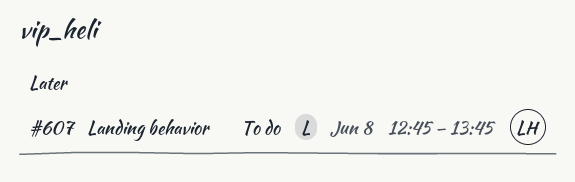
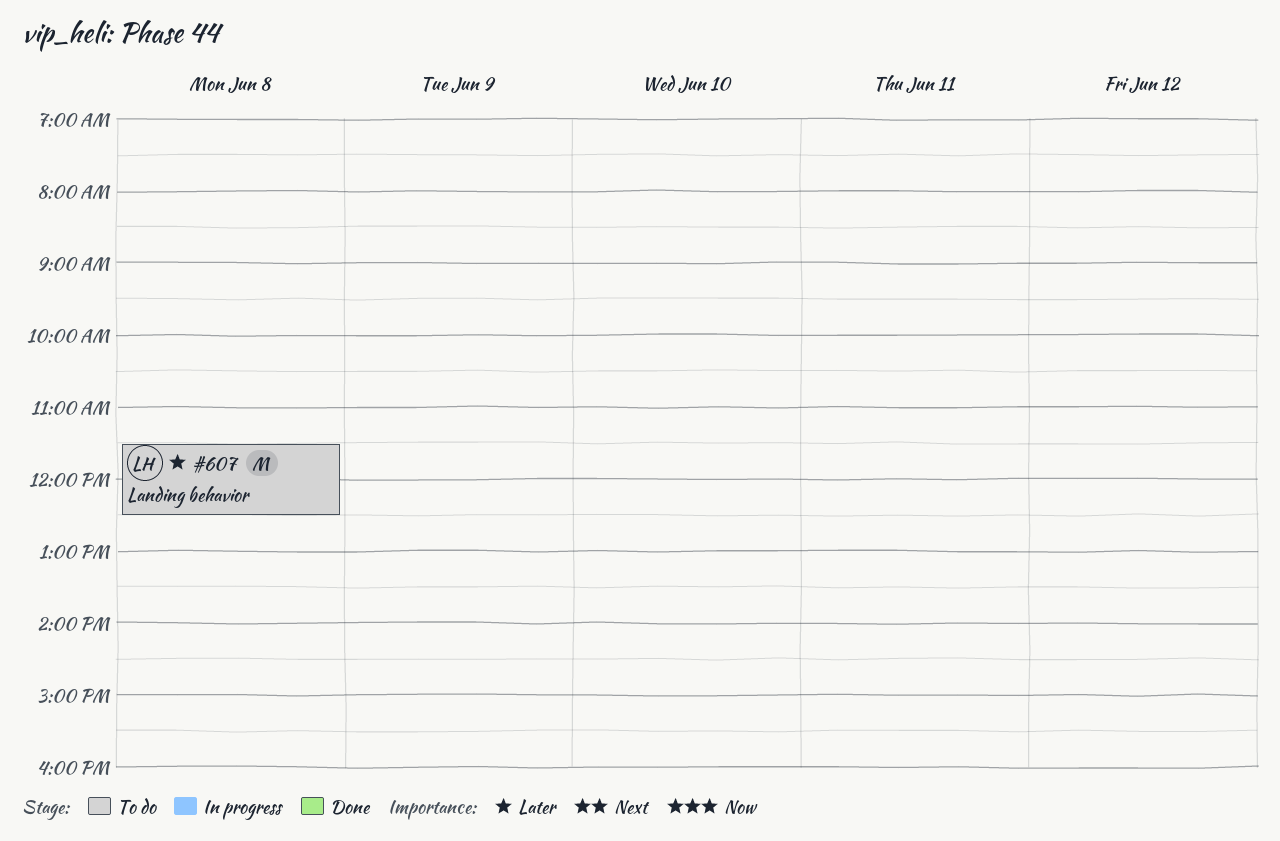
#607, estimate: L -> M
#607, begins: 12:45 -> 11:30
#607, ends: 13:45 -> 12:30

